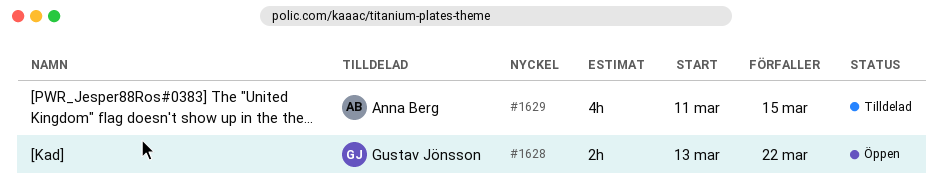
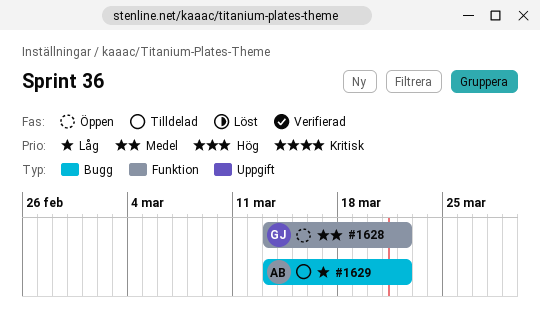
#1629, start: Mar 11 -> Mar 13
#1629, due: Mar 15 -> Mar 22

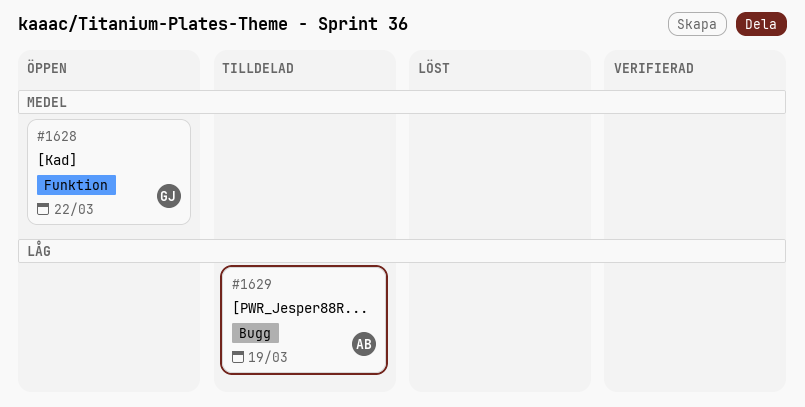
#1629, due: Mar 22 -> Mar 19

